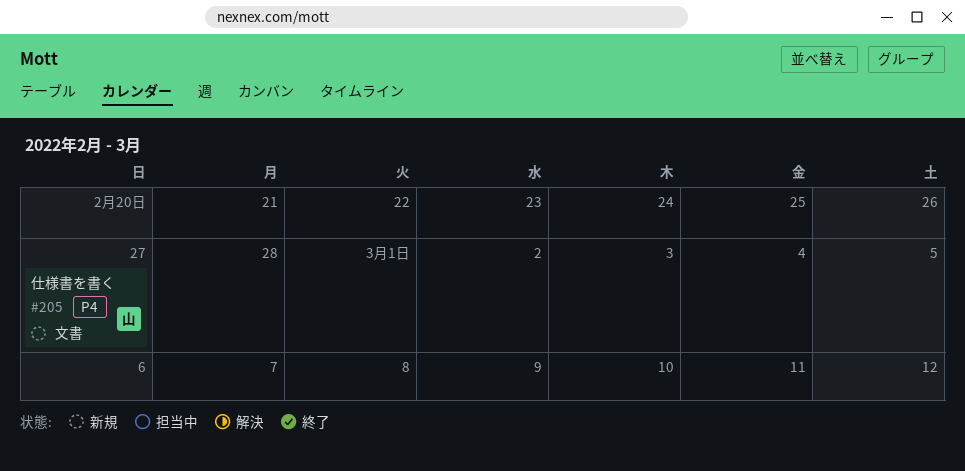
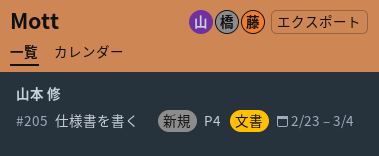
#205, due: Feb 27 -> Mar 4

